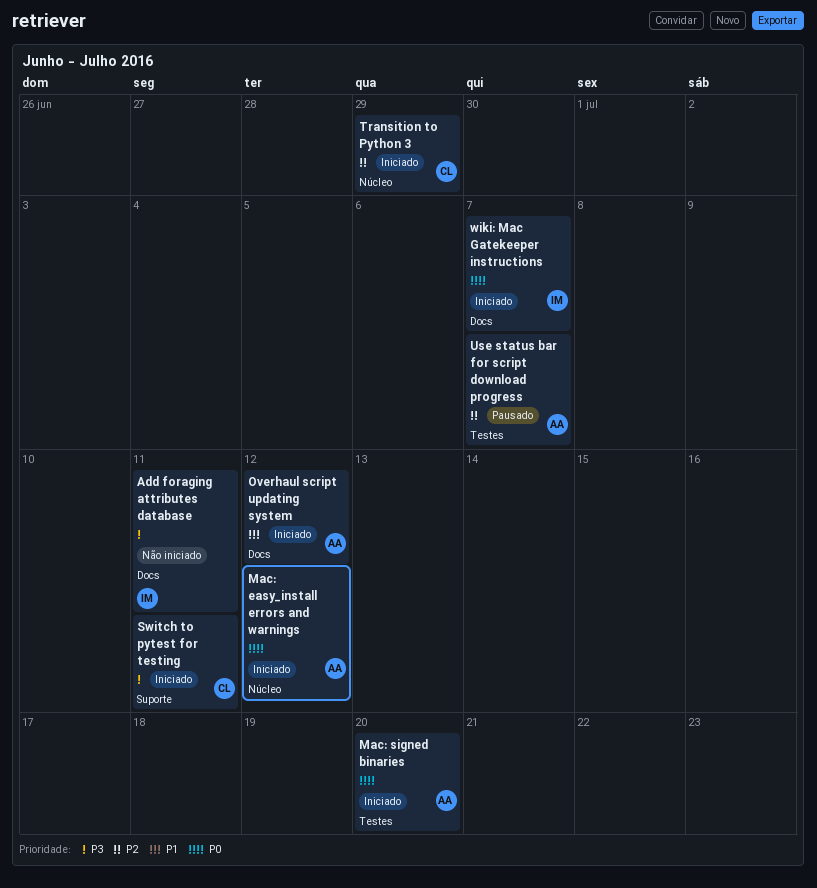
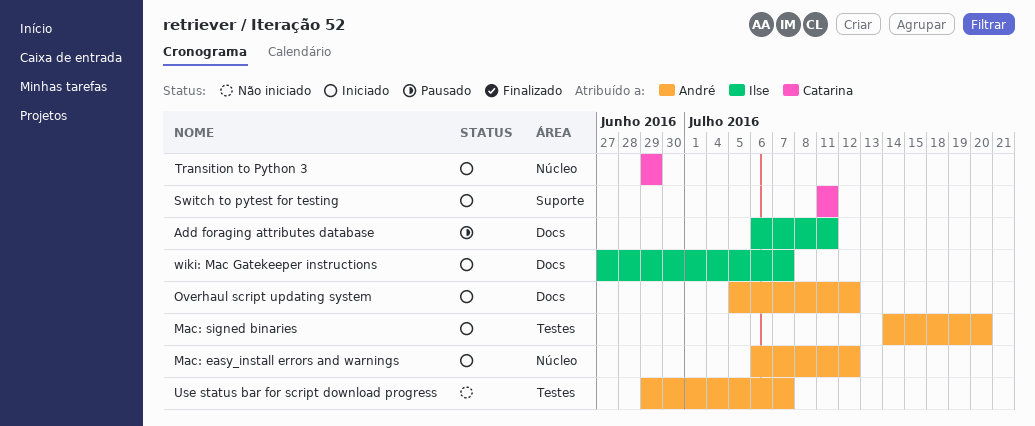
Add foraging attributes database, status: Não iniciado -> Pausado
Use status bar for script download progress, status: Pausado -> Não iniciado

